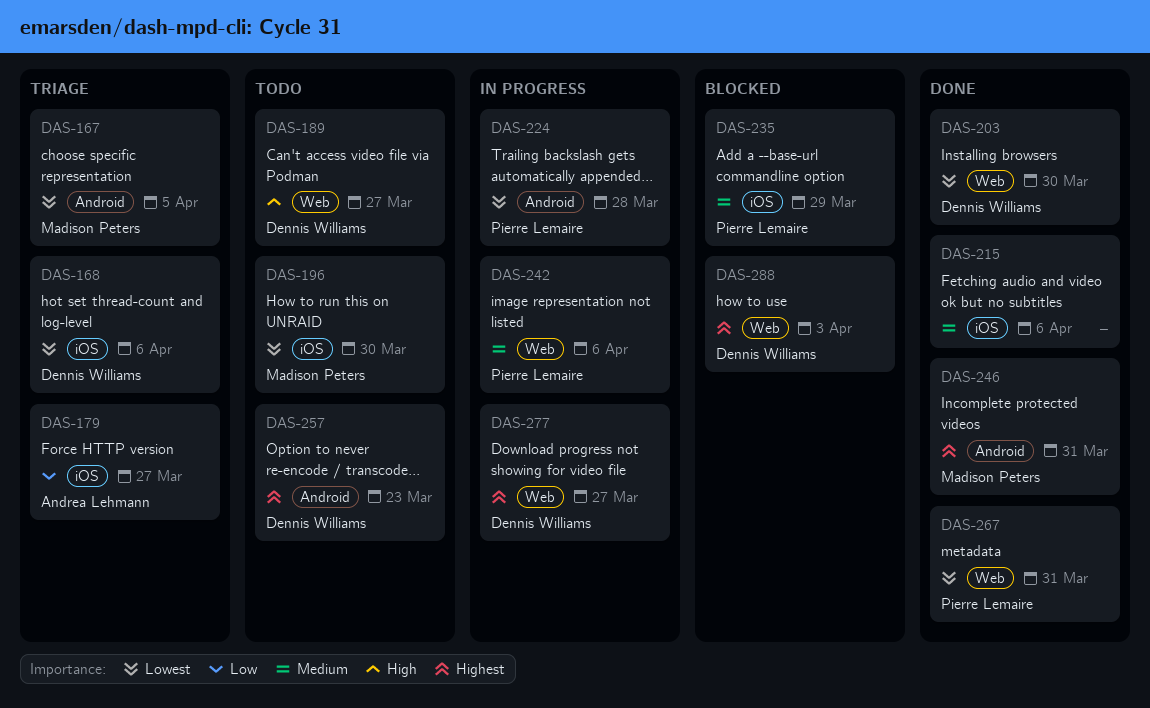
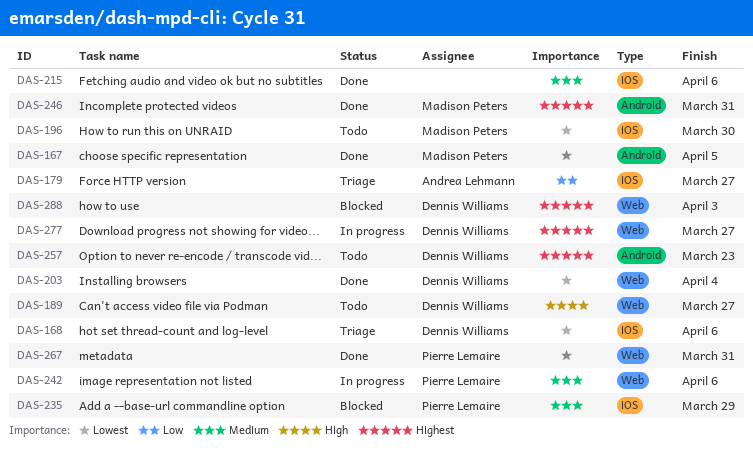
DAS-167, status: Triage -> Done
DAS-203, due: Mar 30 -> Apr 4
DAS-224: present -> none

